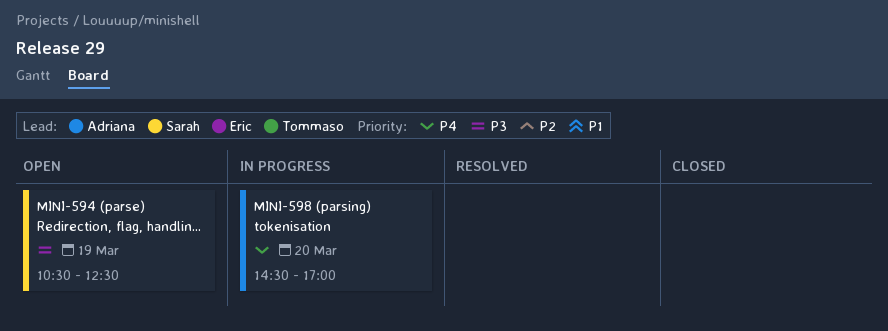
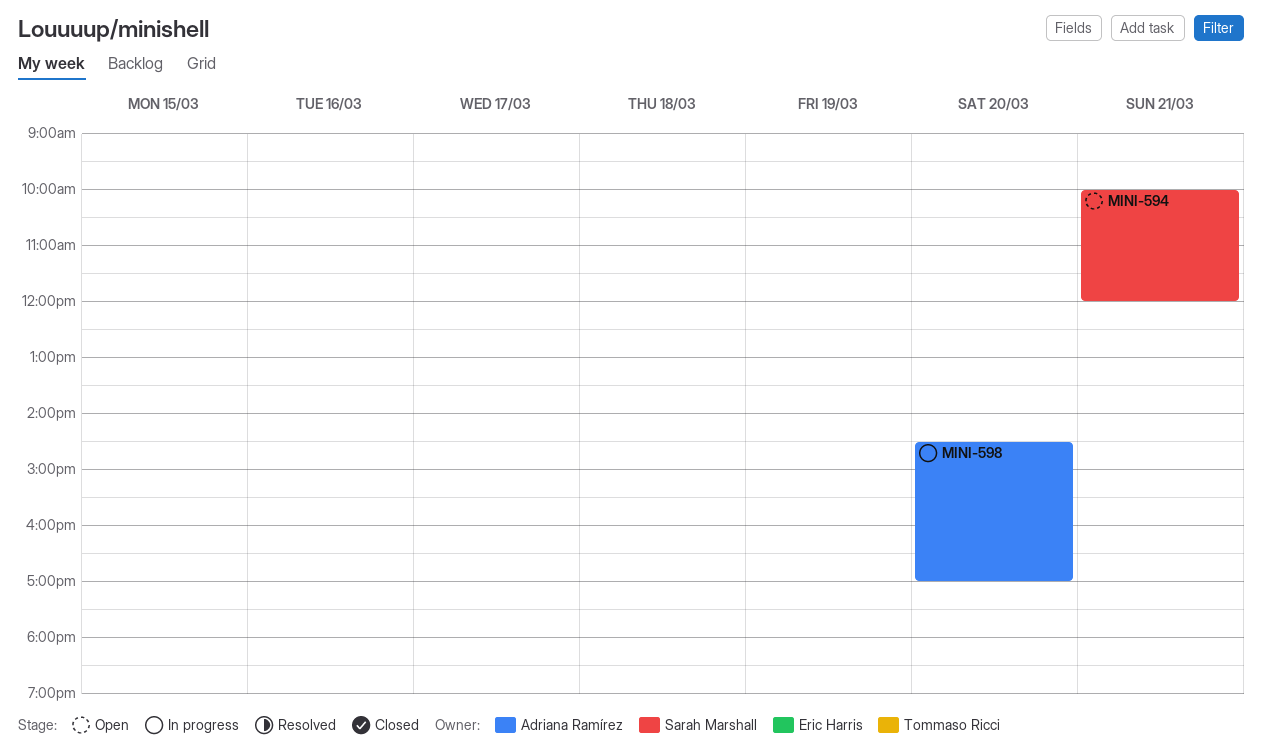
MINI-594, day: Mar 19 -> Mar 21
MINI-594, begins: 10:30 -> 10:00
MINI-594, ends: 12:30 -> 12:00

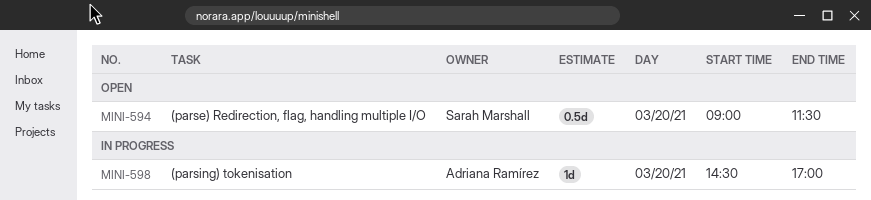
MINI-594, day: Mar 21 -> Mar 20
MINI-594, begins: 10:00 -> 09:00
MINI-594, ends: 12:00 -> 11:30

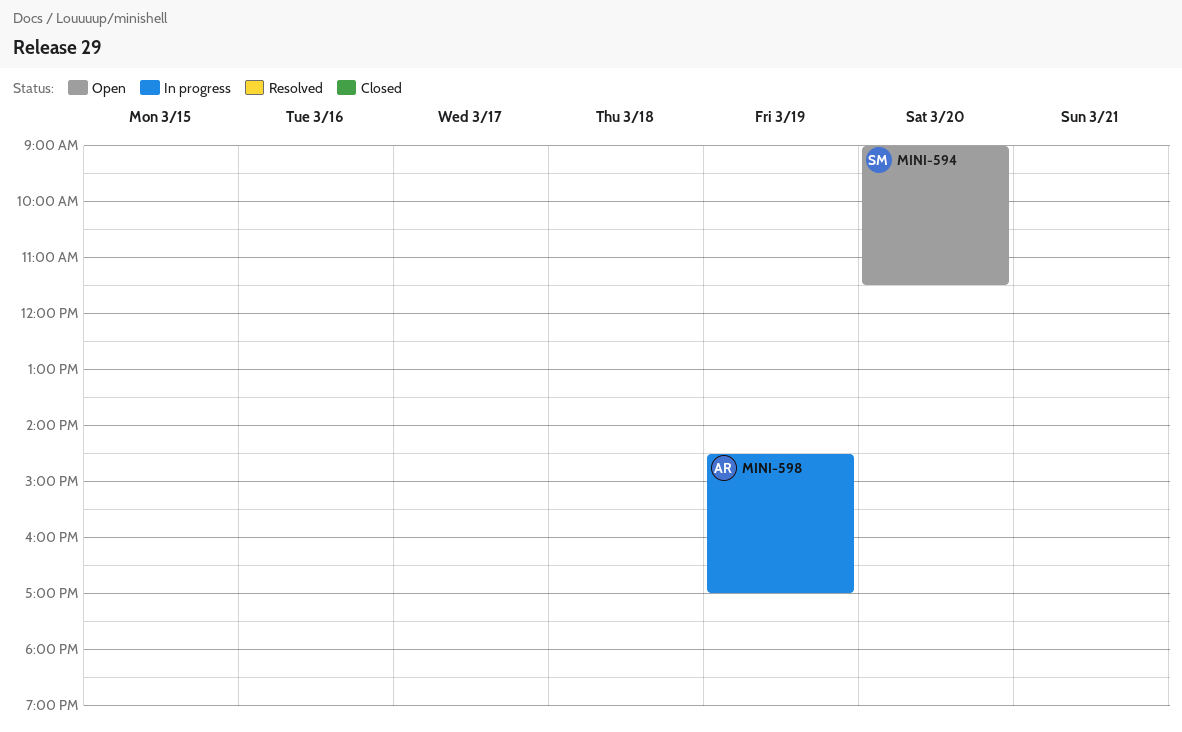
MINI-598, day: Mar 20 -> Mar 19

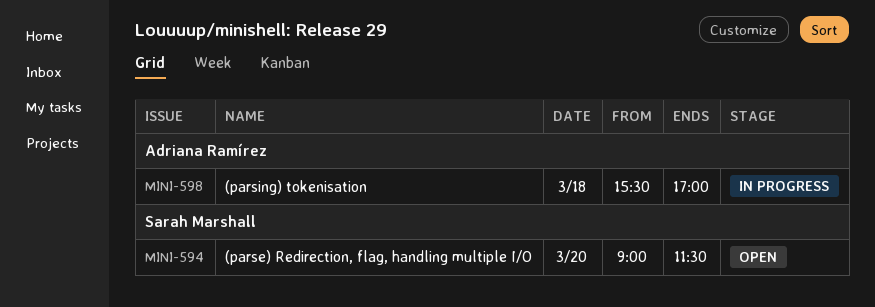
MINI-598, day: Mar 19 -> Mar 18
MINI-598, begins: 14:30 -> 15:30

